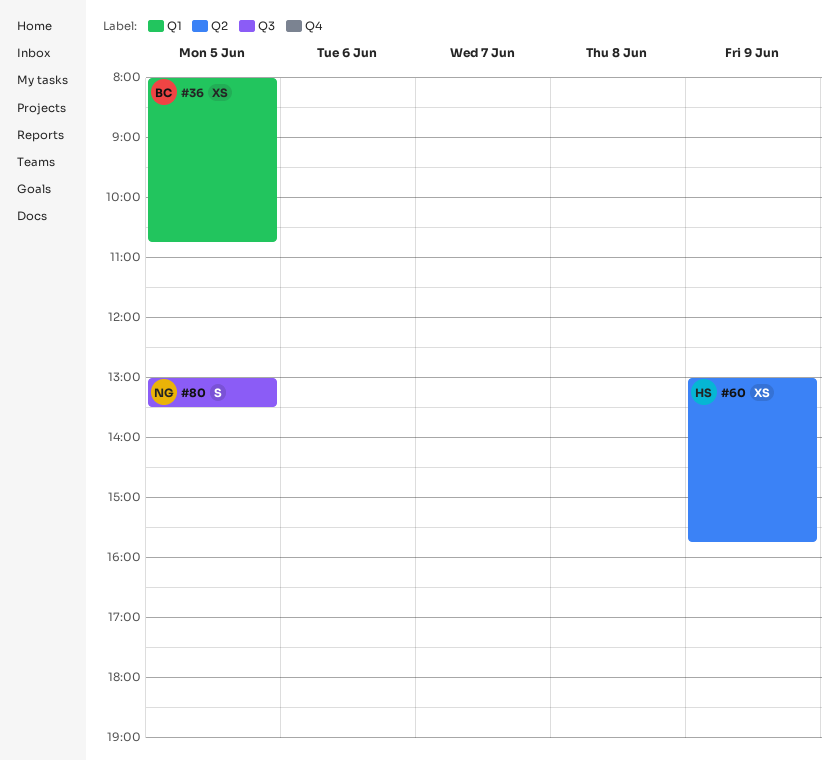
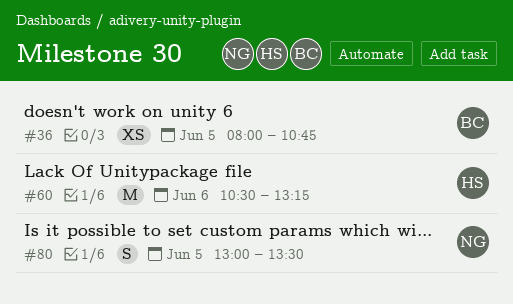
#60, estimate: XS -> M
#60, day: Jun 9 -> Jun 6
#60, begins: 13:00 -> 10:30
#60, ends: 15:45 -> 13:15

